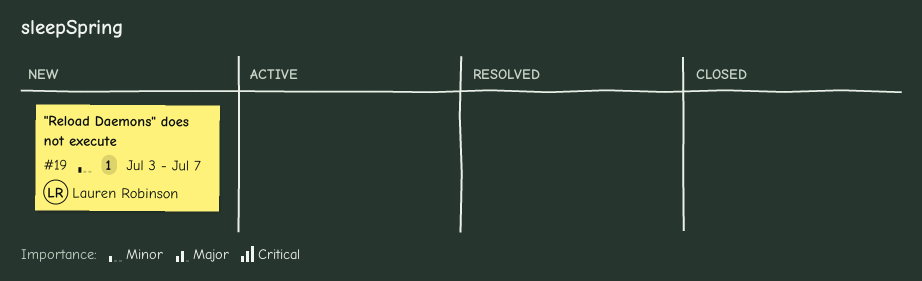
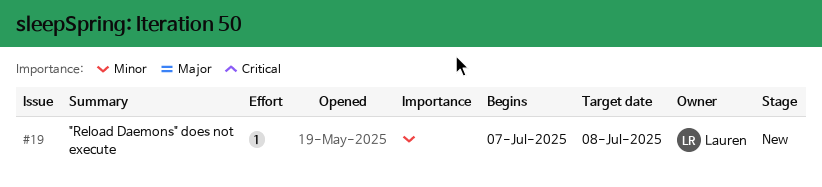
#19, start: Jul 3 -> Jul 7
#19, due: Jul 7 -> Jul 8

